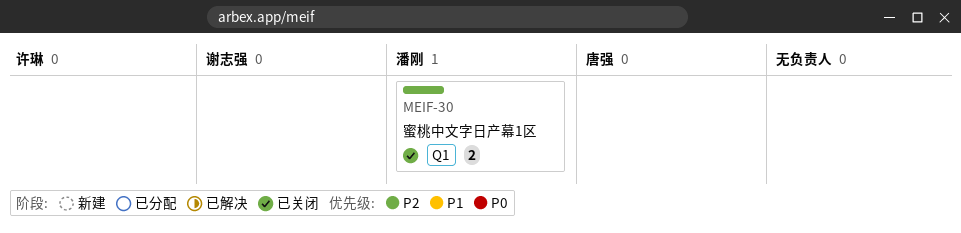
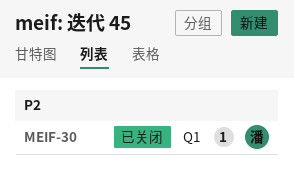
MEIF-30, estimate: 2 -> 1

